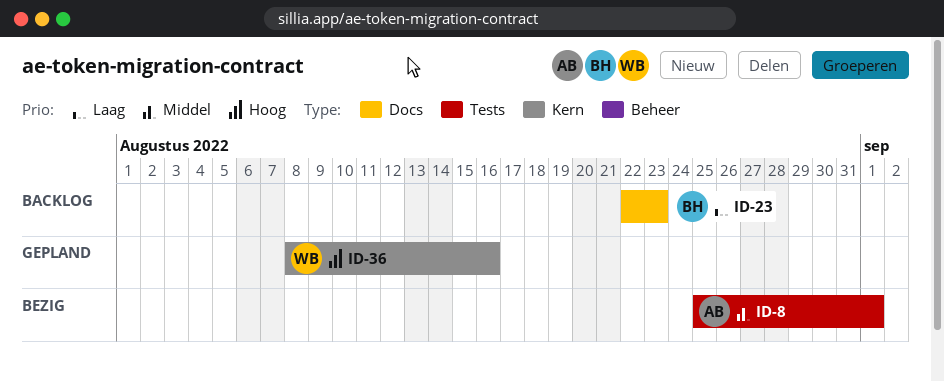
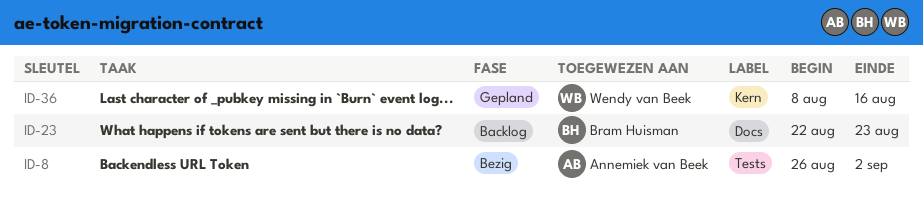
ID-8, start: Aug 25 -> Aug 26
ID-8, due: Sep 1 -> Sep 2

